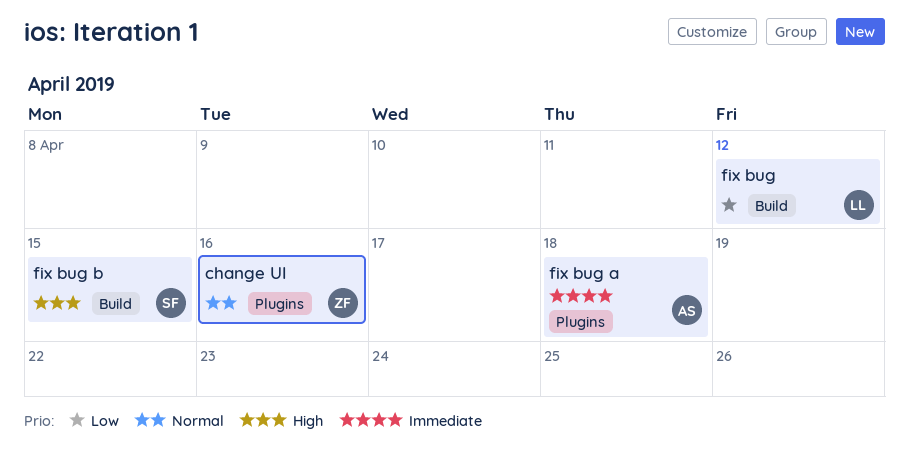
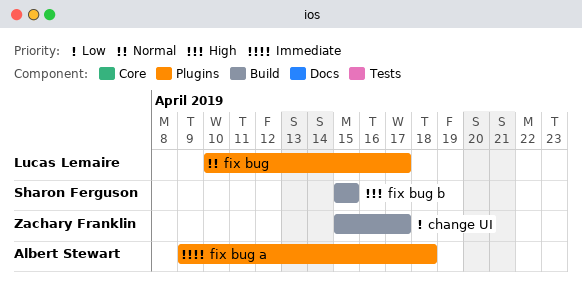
change UI, priority: Normal -> Low
change UI, label: Plugins -> Build
change UI, due: Apr 16 -> Apr 17
fix bug, priority: Low -> Normal
fix bug, label: Build -> Plugins
fix bug, due: Apr 12 -> Apr 17

